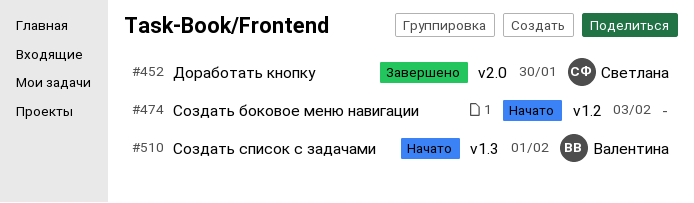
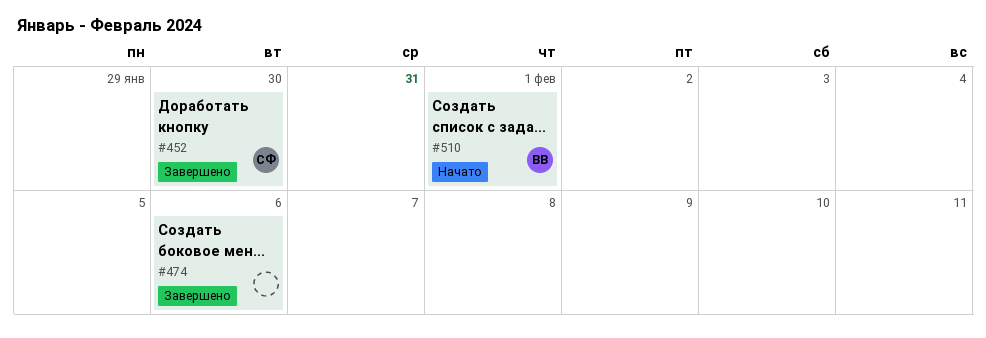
#474, status: Начато -> Завершено
#474, due: Feb 3 -> Feb 6

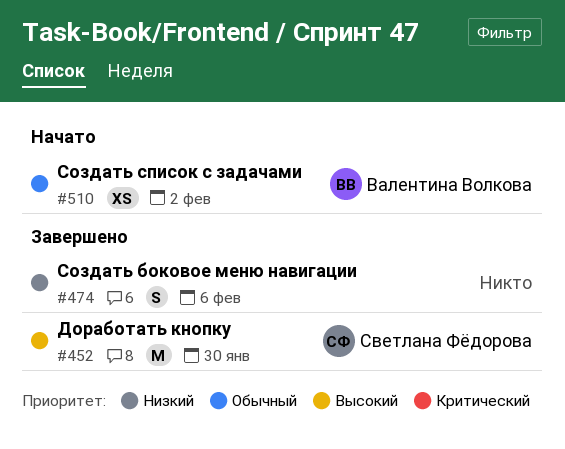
#510, due: Feb 1 -> Feb 2

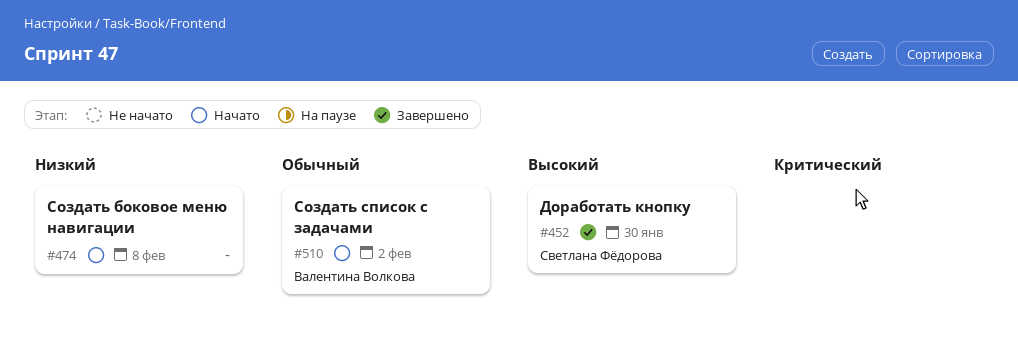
#474, status: Завершено -> Начато
#474, due: Feb 6 -> Feb 8

